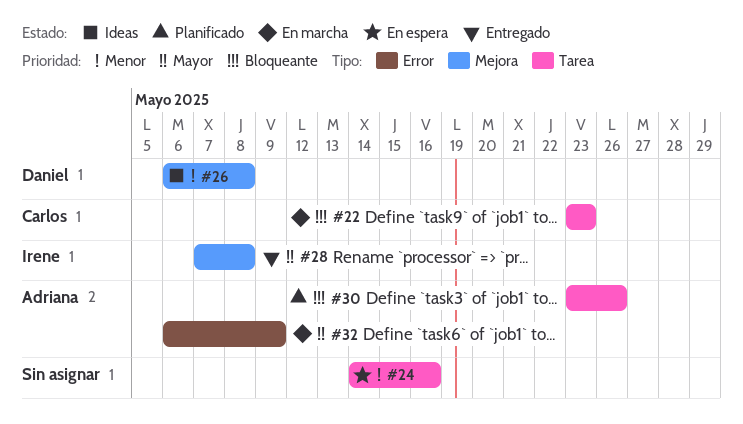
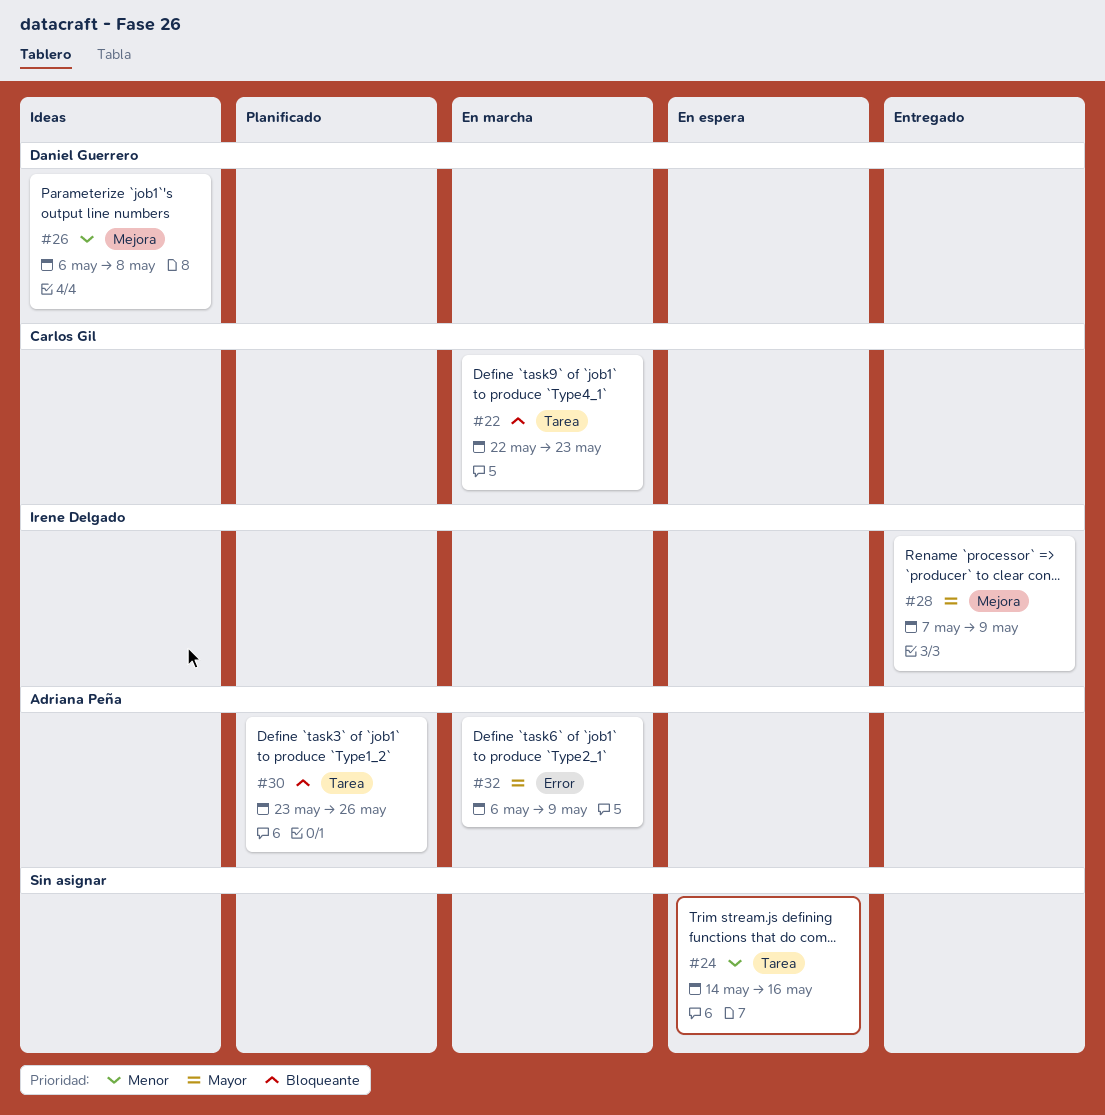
#22, start: May 23 -> May 22
#28, due: May 8 -> May 9

